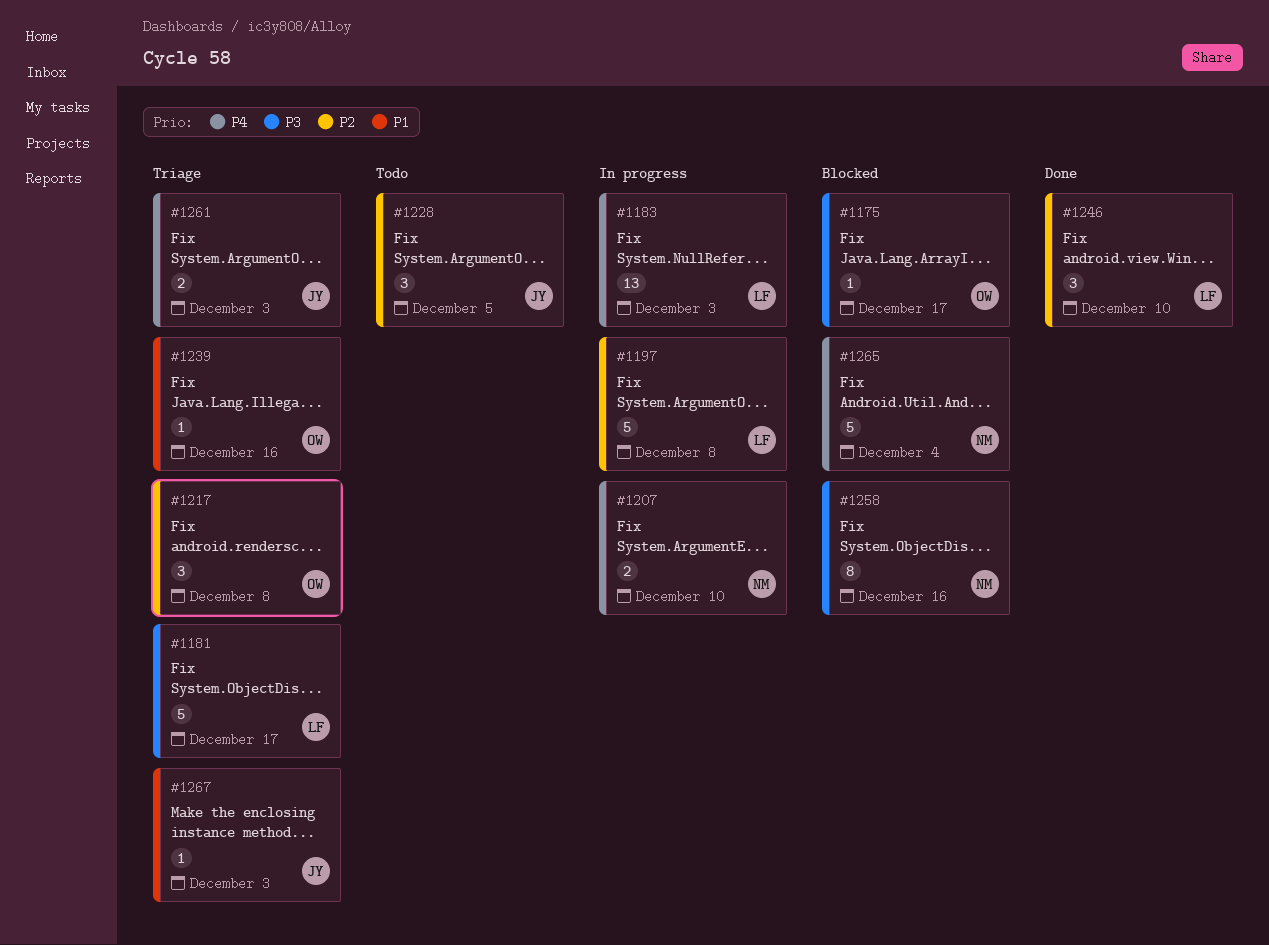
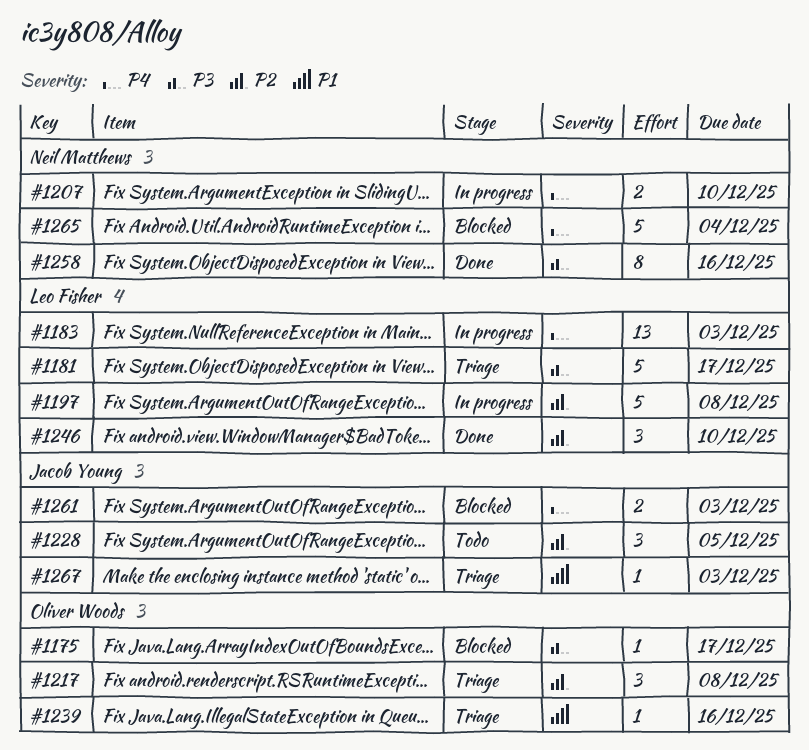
#1258, status: Blocked -> Done
#1261, status: Triage -> Blocked

